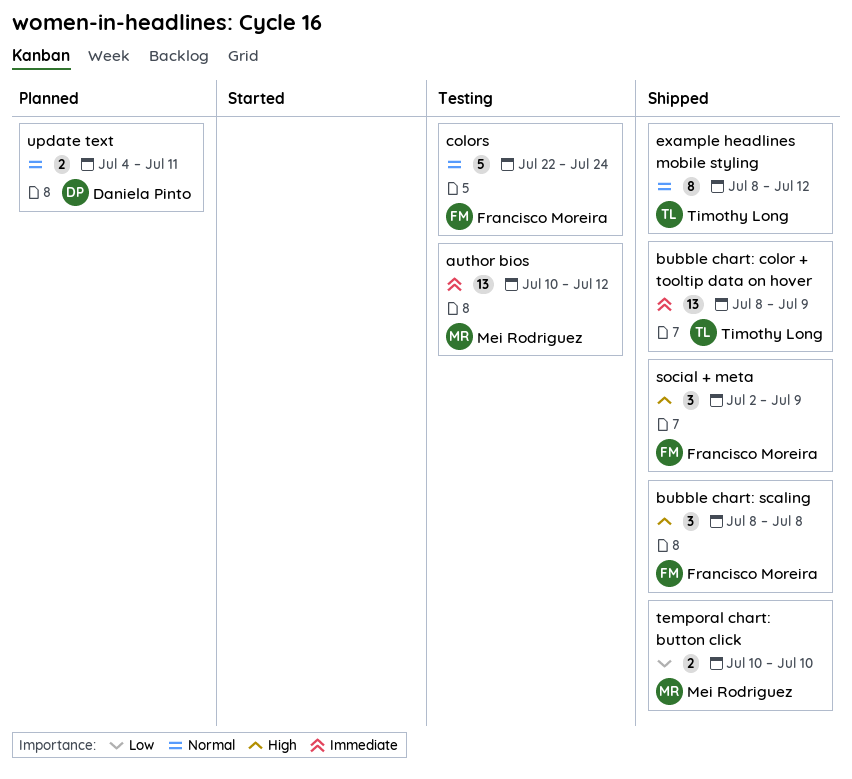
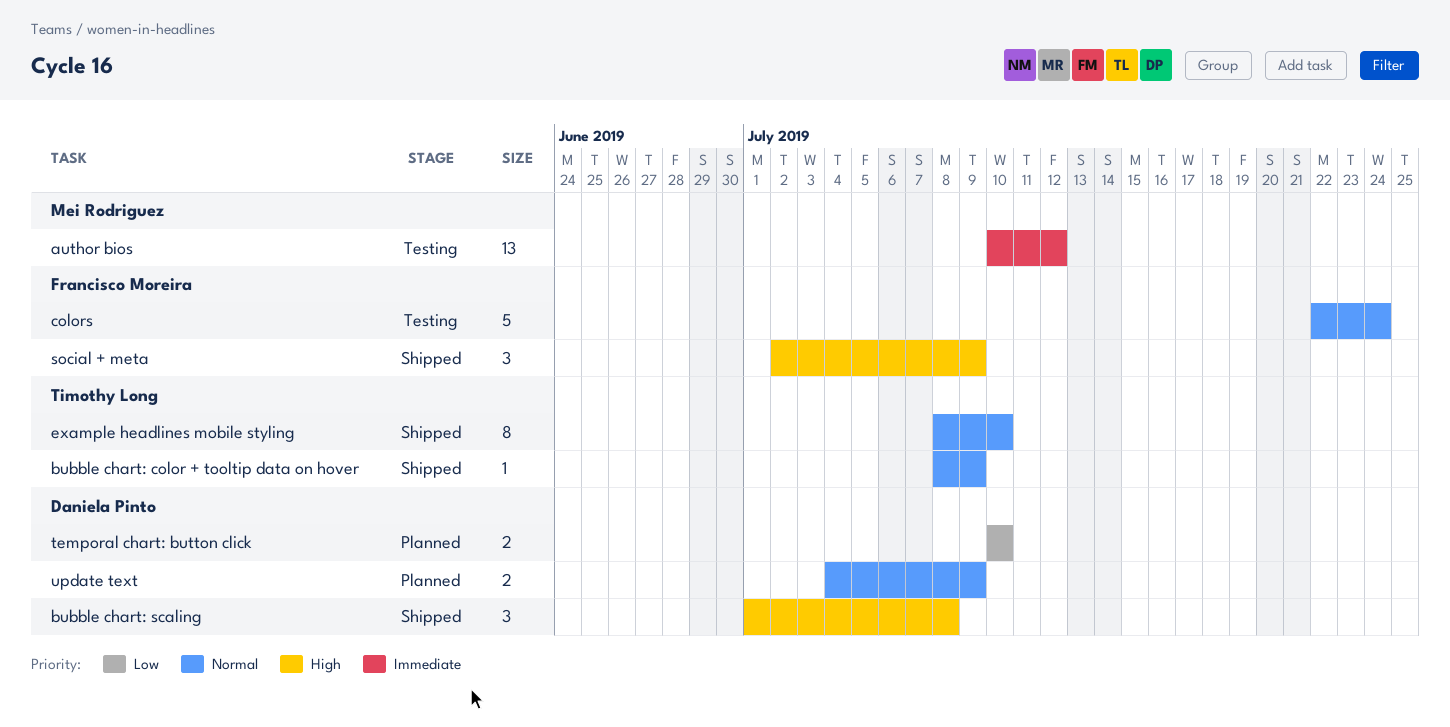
bubble chart: color + tooltip data on hover, priority: Immediate -> Normal
bubble chart: color + tooltip data on hover, estimate: 13 -> 1
bubble chart: scaling, owner: Francisco Moreira -> Daniela Pinto
bubble chart: scaling, start: Jul 8 -> Jul 1
example headlines mobile styling, due: Jul 12 -> Jul 10
temporal chart: button click, status: Shipped -> Planned
temporal chart: button click, owner: Mei Rodriguez -> Daniela Pinto
update text, due: Jul 11 -> Jul 9

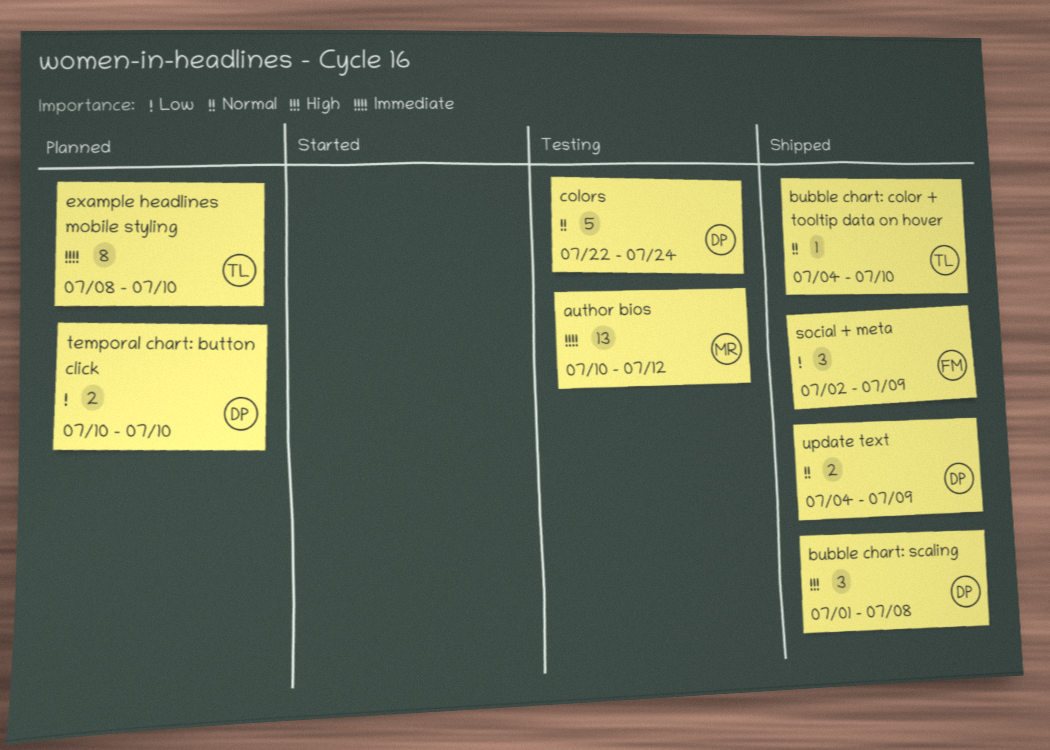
bubble chart: color + tooltip data on hover, start: Jul 8 -> Jul 4
bubble chart: color + tooltip data on hover, due: Jul 9 -> Jul 10
colors, owner: Francisco Moreira -> Daniela Pinto
example headlines mobile styling, status: Shipped -> Planned
example headlines mobile styling, priority: Normal -> Immediate
social + meta, priority: High -> Low
update text, status: Planned -> Shipped

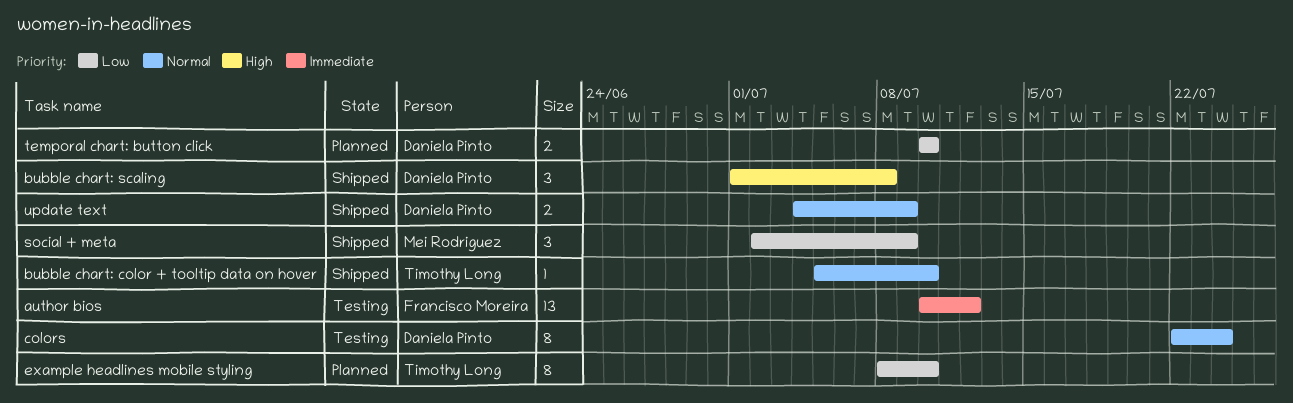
author bios, owner: Mei Rodriguez -> Francisco Moreira
bubble chart: color + tooltip data on hover, start: Jul 4 -> Jul 5
colors, estimate: 5 -> 8
example headlines mobile styling, priority: Immediate -> Low
social + meta, owner: Francisco Moreira -> Mei Rodriguez

